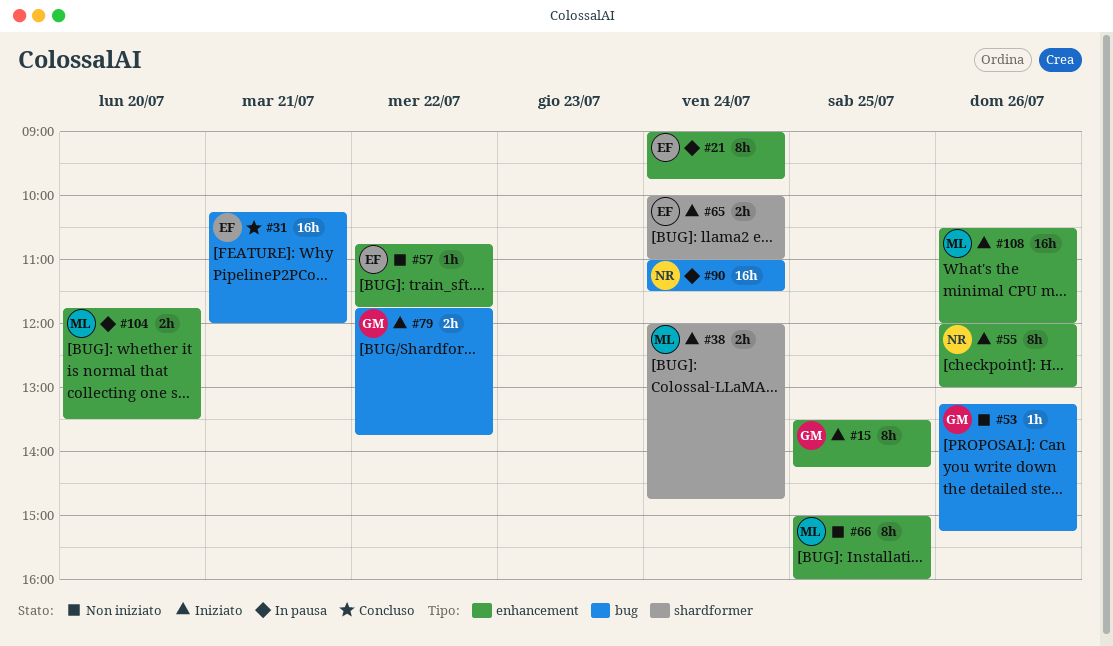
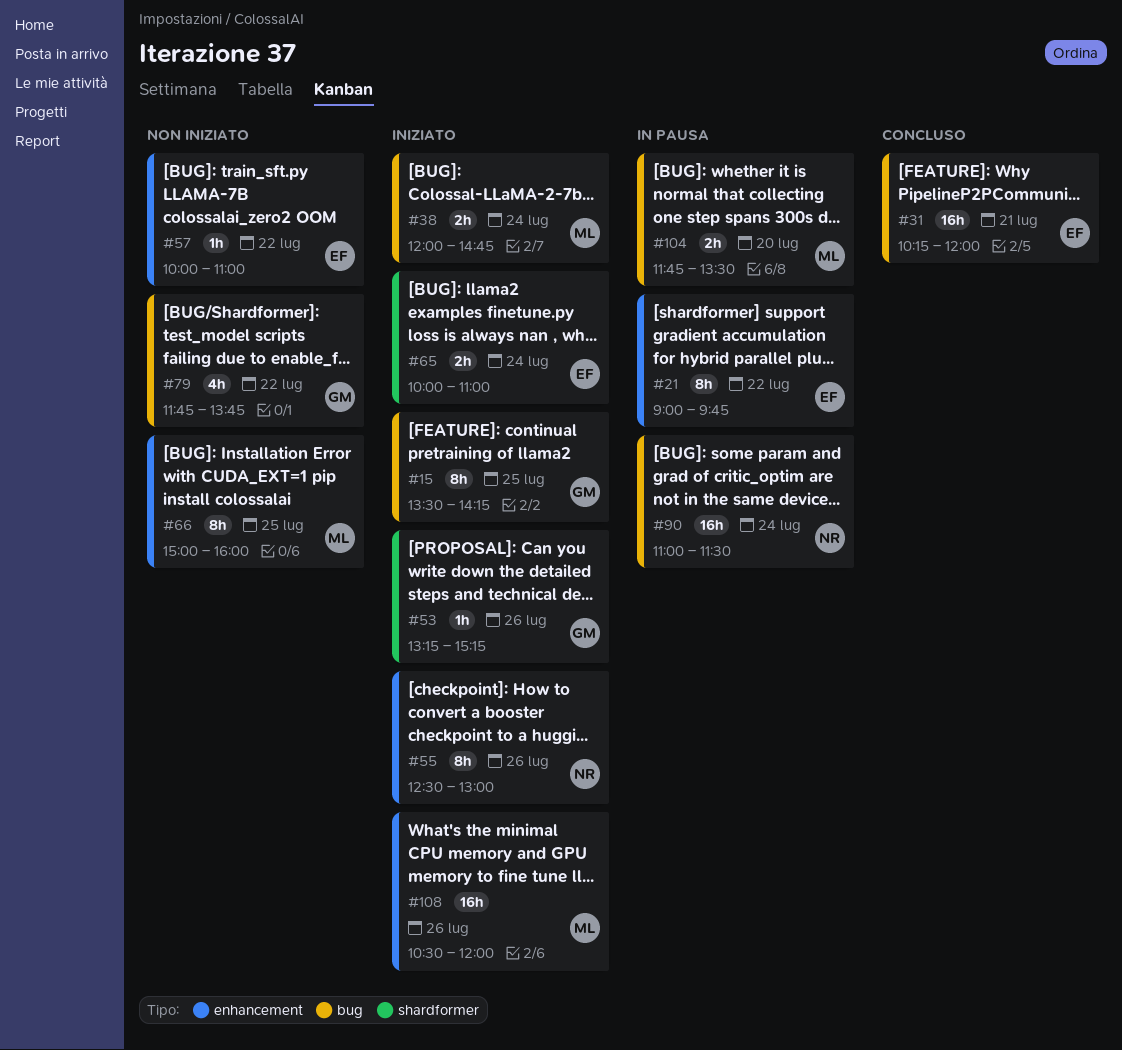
#15, label: enhancement -> bug
#21, day: Jul 24 -> Jul 22
#38, label: shardformer -> bug
#53, status: Non iniziato -> Iniziato
#53, label: bug -> shardformer
#55, begins: 12:00 -> 12:30
#57, begins: 10:45 -> 10:00
#57, ends: 11:45 -> 11:00
#79, status: Iniziato -> Non iniziato
#79, estimate: 2h -> 4h
#104, label: enhancement -> bug

